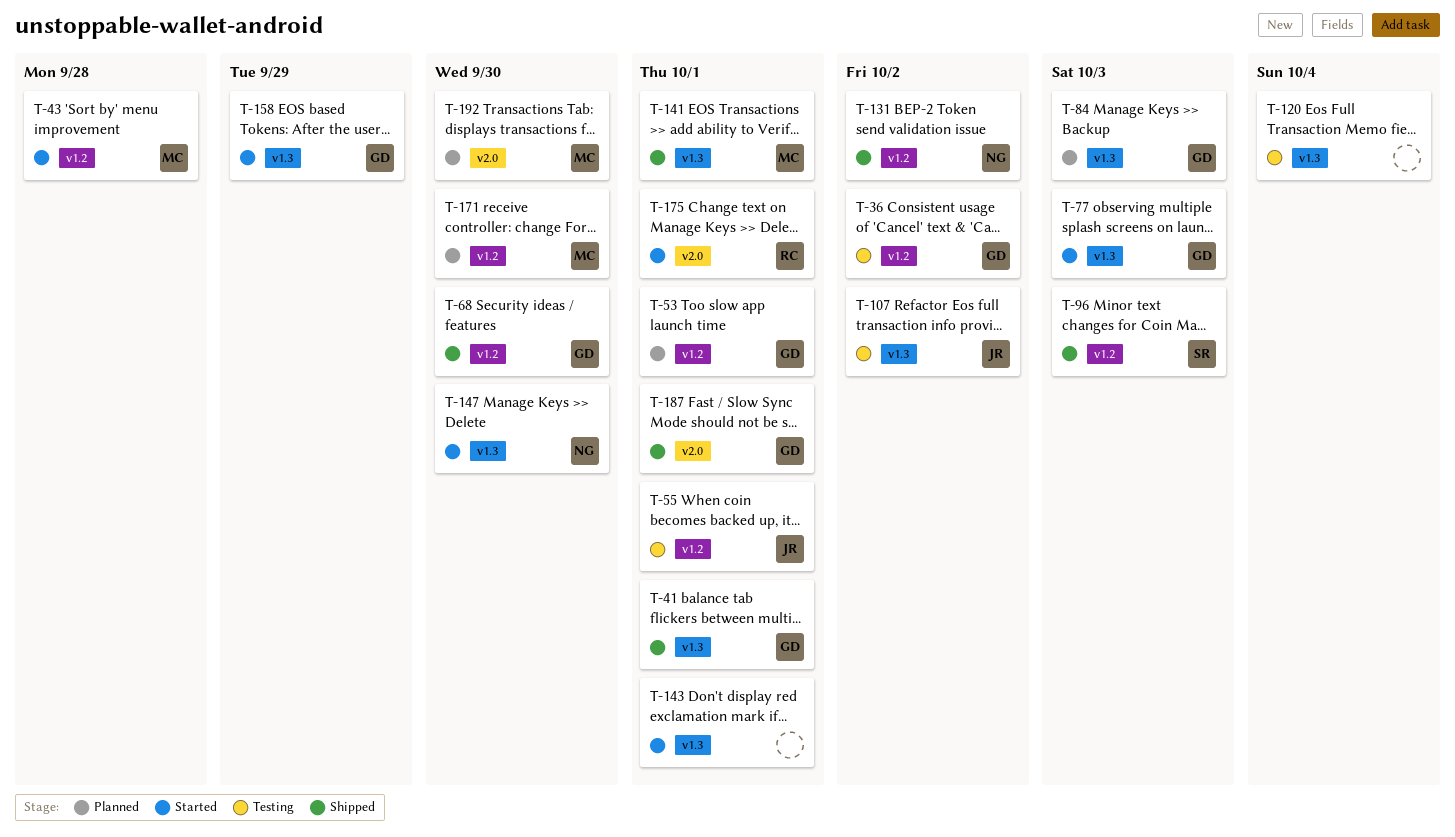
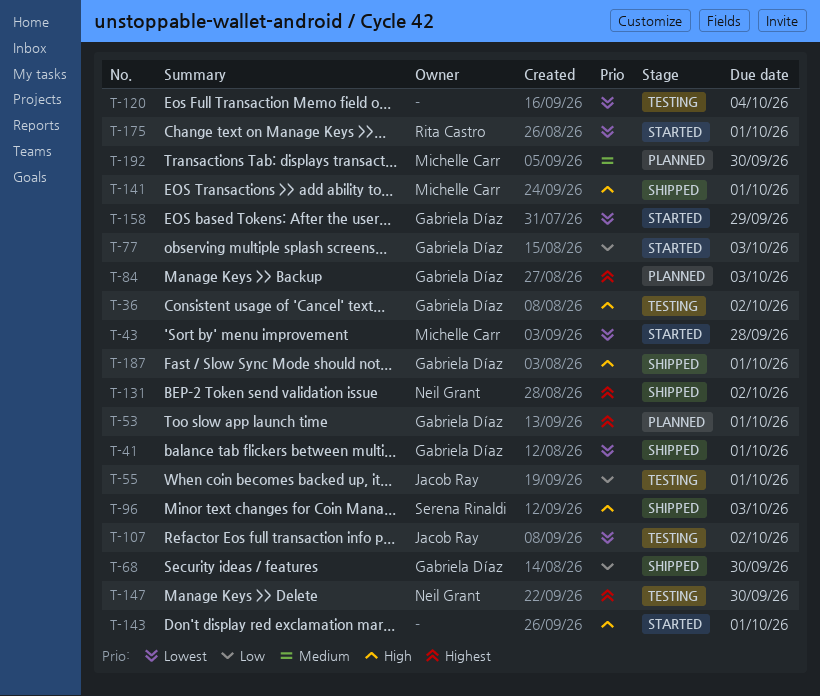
T-147, status: Started -> Testing
T-171: present -> none

